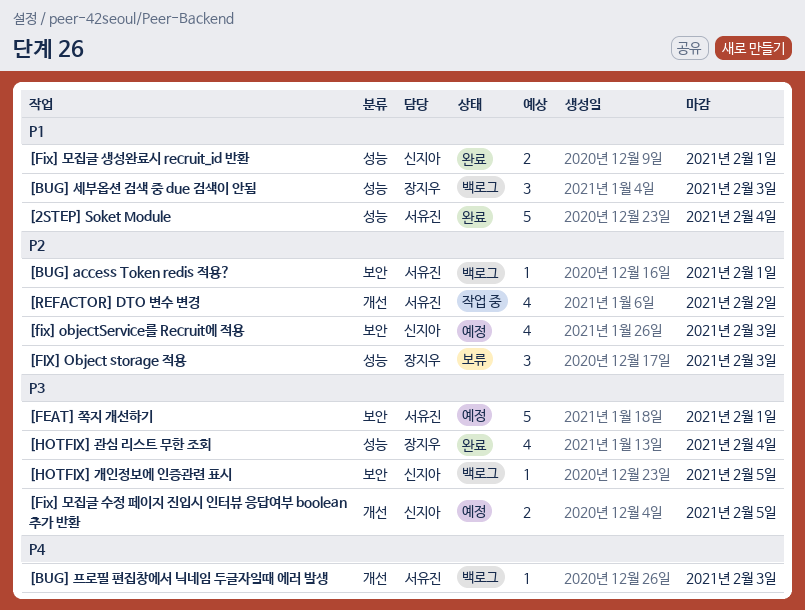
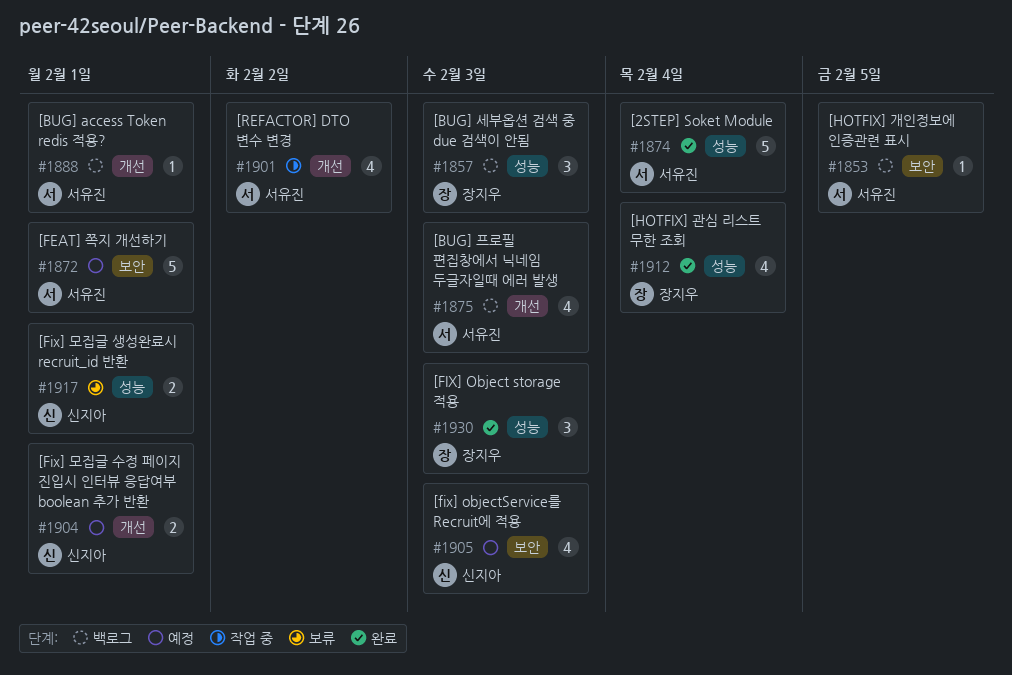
[BUG] access Token redis 적용?, label: 보안 -> 개선
[BUG] 프로필 편집창에서 닉네임 두글자일때 에러 발생, estimate: 1 -> 4
[FIX] Object storage 적용, status: 보류 -> 완료
[Fix] 모집글 생성완료시 recruit_id 반환, status: 완료 -> 보류
[Fix] 모집글 수정 페이지 진입시 인터뷰 응답여부 boolean 추가 반환, due: Feb 5 -> Feb 1
[HOTFIX] 개인정보에 인증관련 표시, owner: 신지아 -> 서유진

